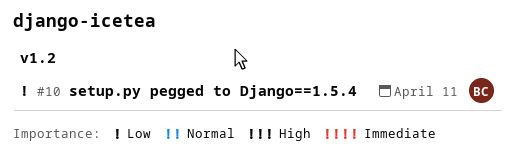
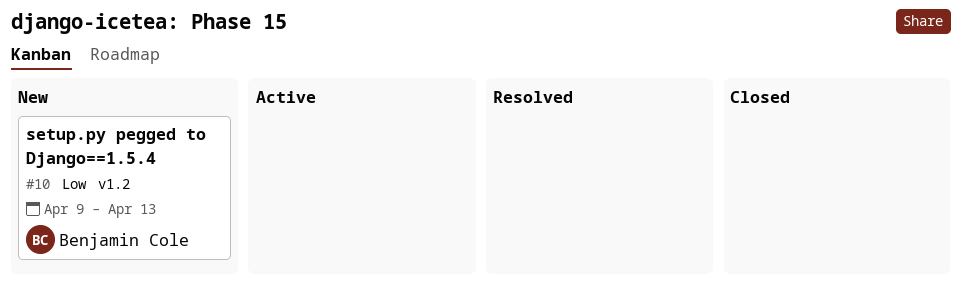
#10, due: Apr 11 -> Apr 13

